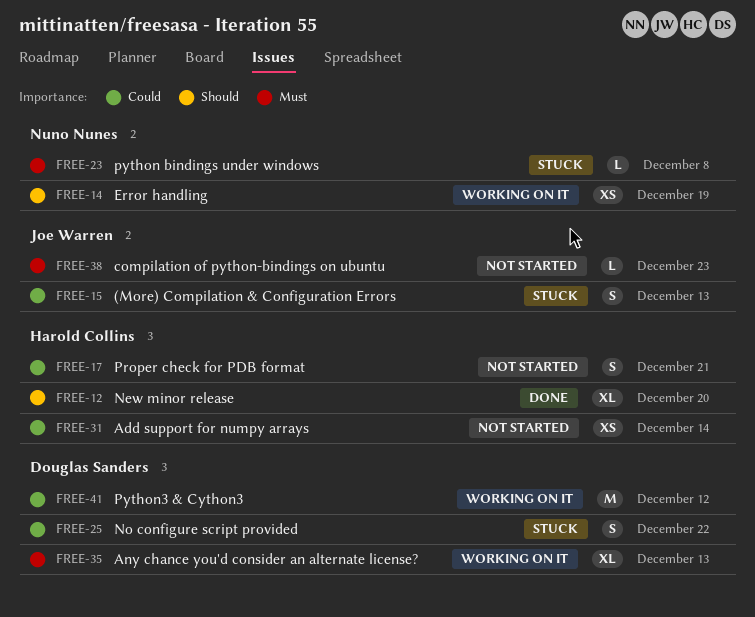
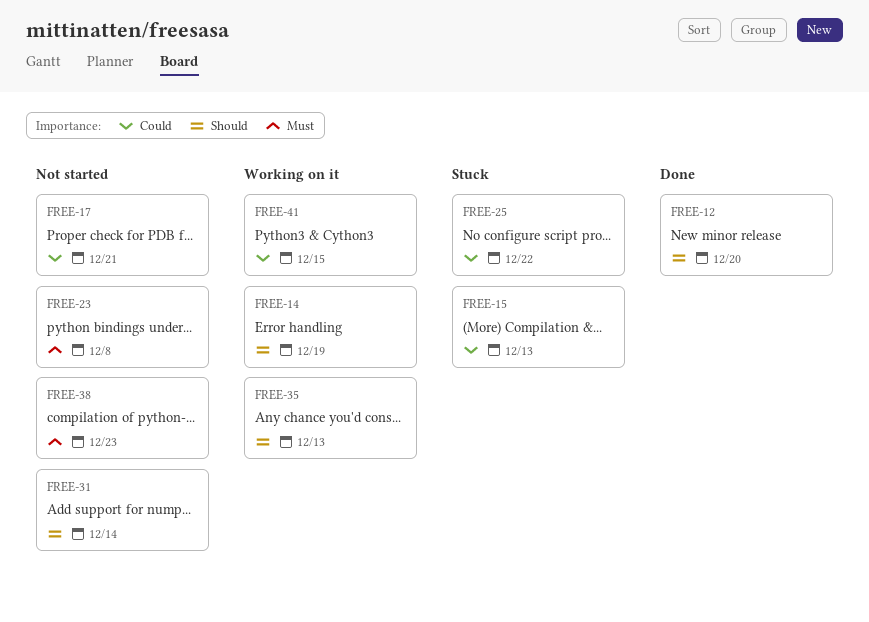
FREE-23, status: Stuck -> Not started
FREE-31, priority: Could -> Should
FREE-35, priority: Must -> Should
FREE-41, due: Dec 12 -> Dec 15

